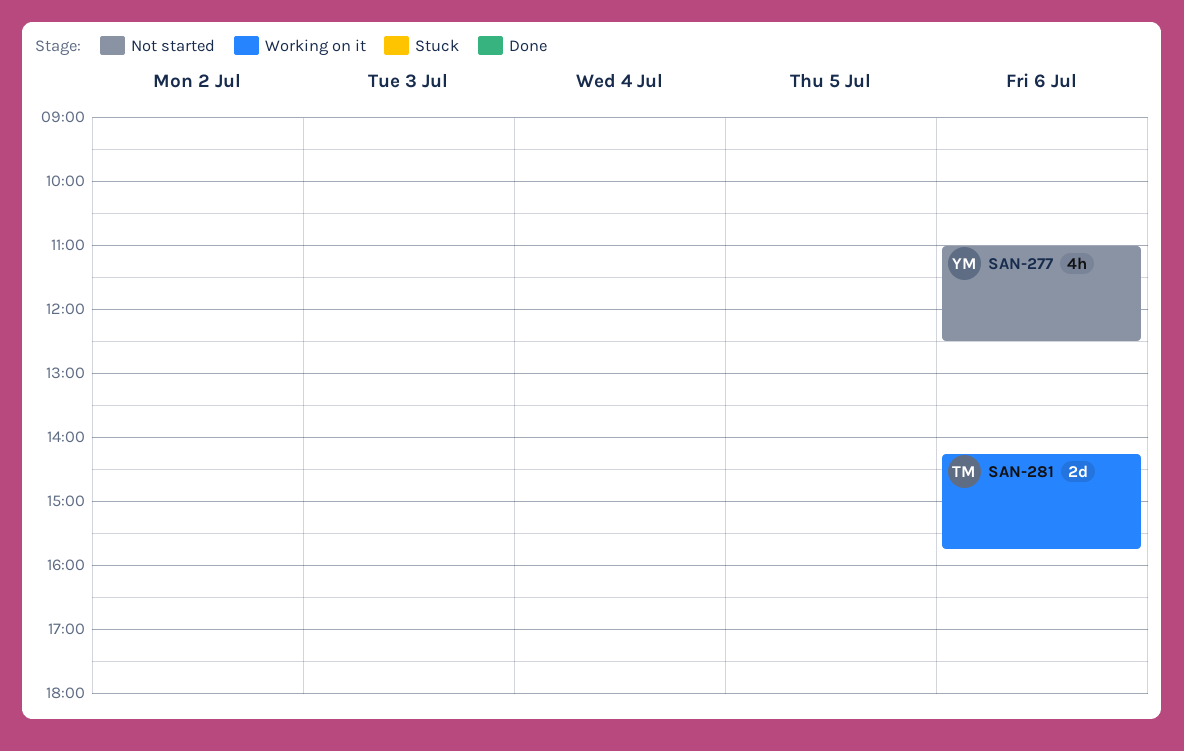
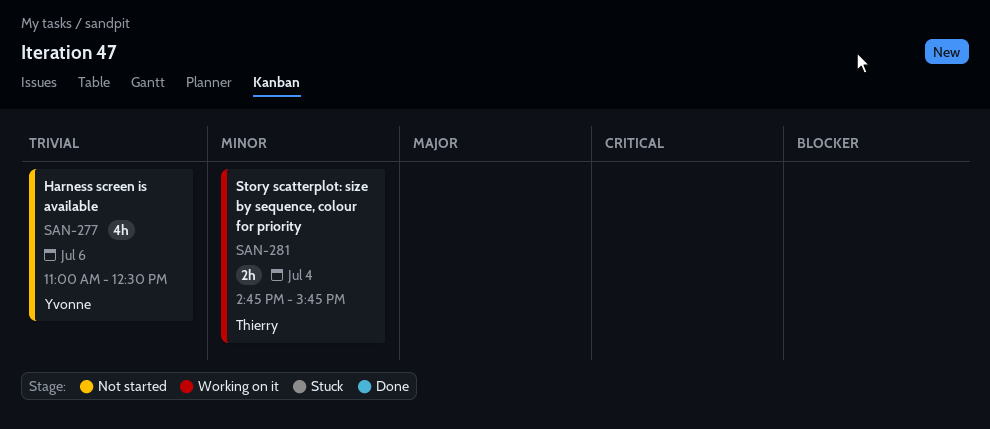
SAN-281, estimate: 2d -> 2h
SAN-281, day: Jul 6 -> Jul 4
SAN-281, begins: 14:15 -> 14:45

